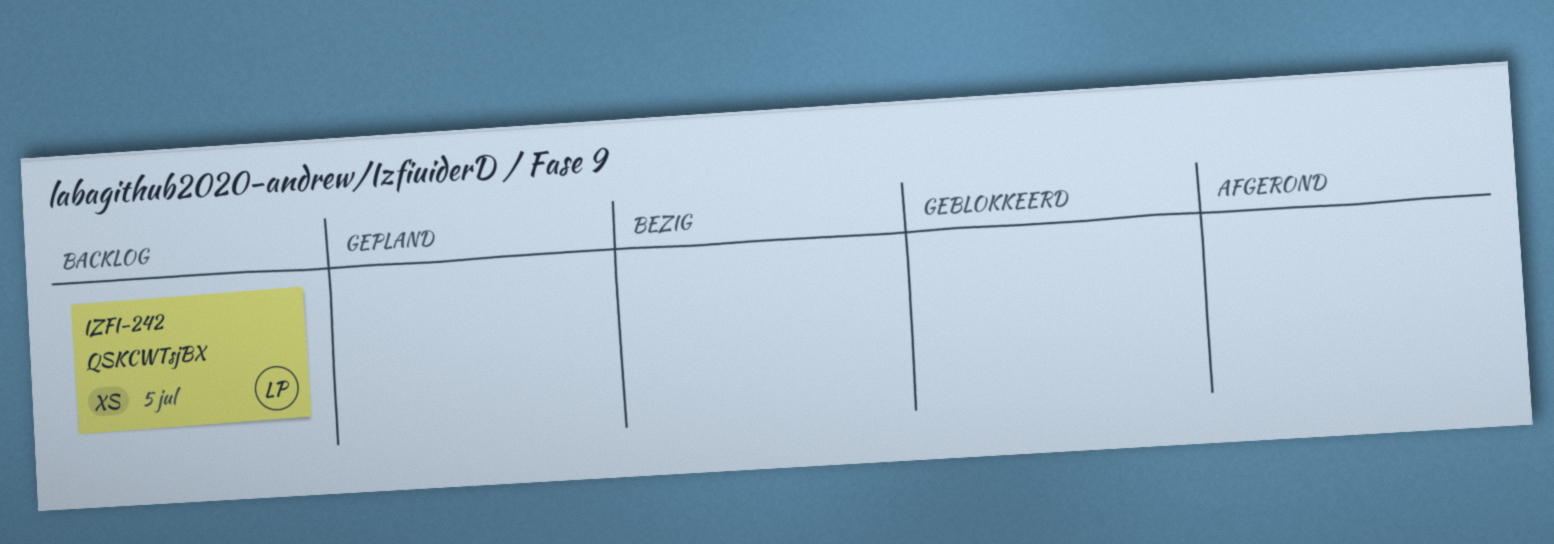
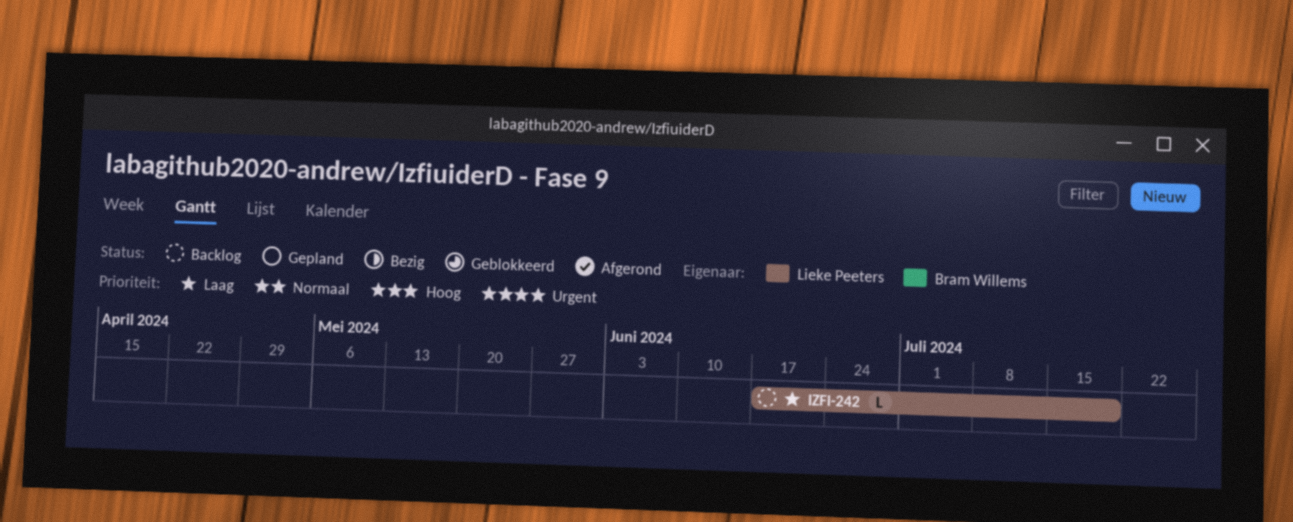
IZFI-242, estimate: XS -> L
IZFI-242, due: Jul 5 -> Jul 19

